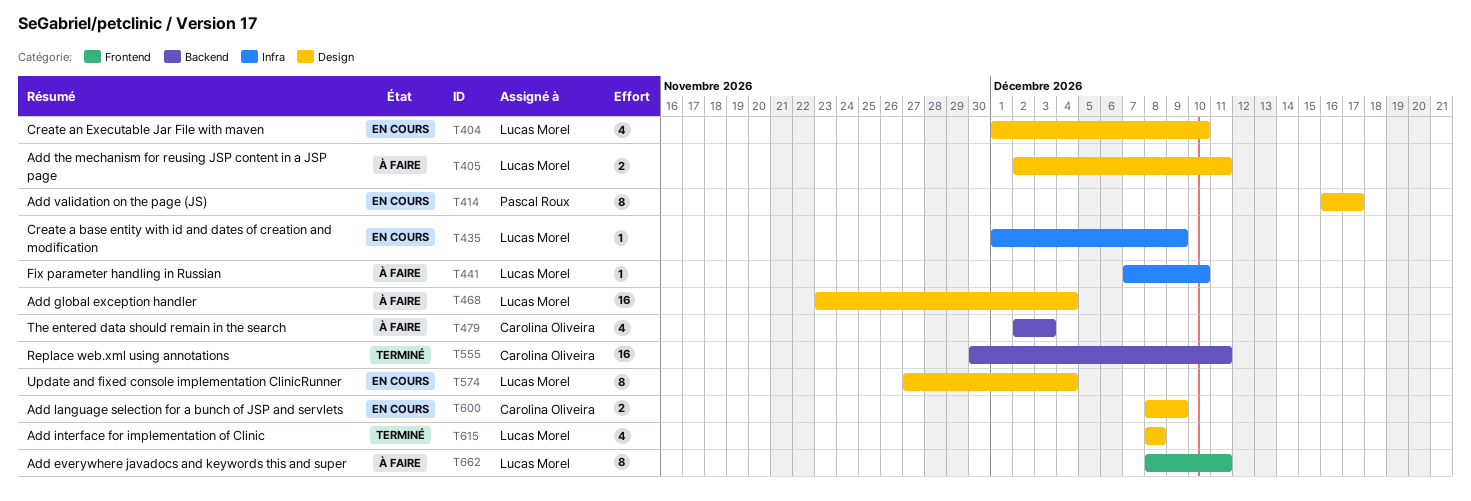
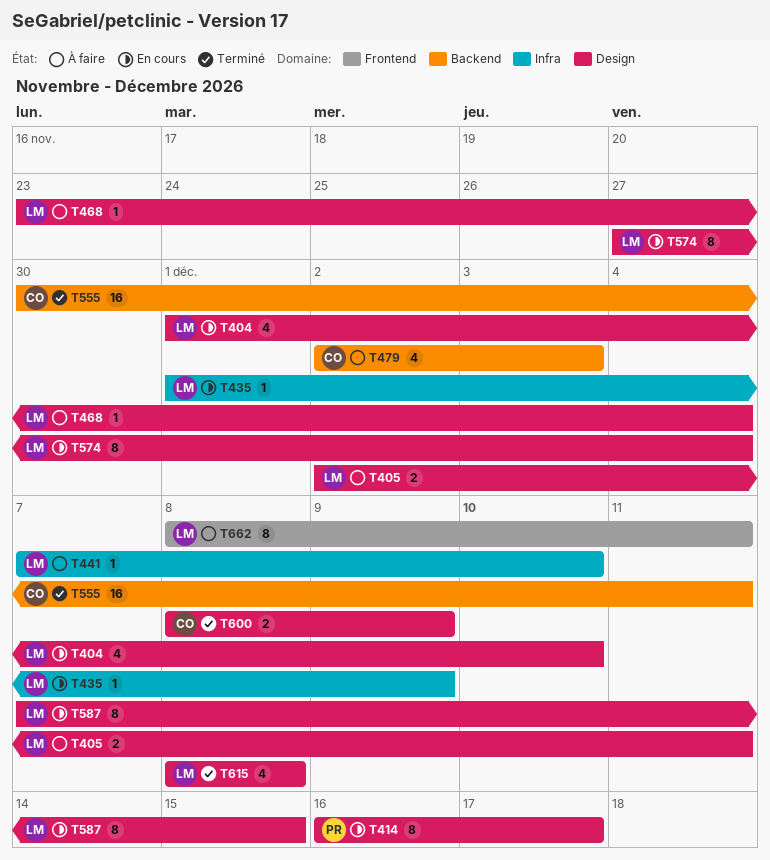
T468, estimate: 16 -> 1
T587: none -> present
T600, status: En cours -> Terminé

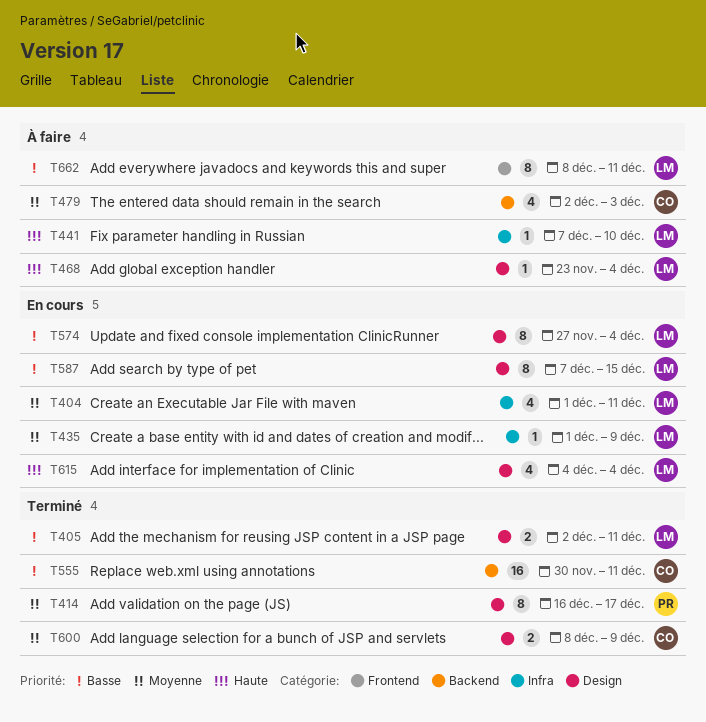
T404, label: Design -> Infra
T404, due: Dec 10 -> Dec 11
T405, status: À faire -> Terminé
T414, status: En cours -> Terminé
T615, status: Terminé -> En cours
T615, start: Dec 8 -> Dec 4
T615, due: Dec 8 -> Dec 4

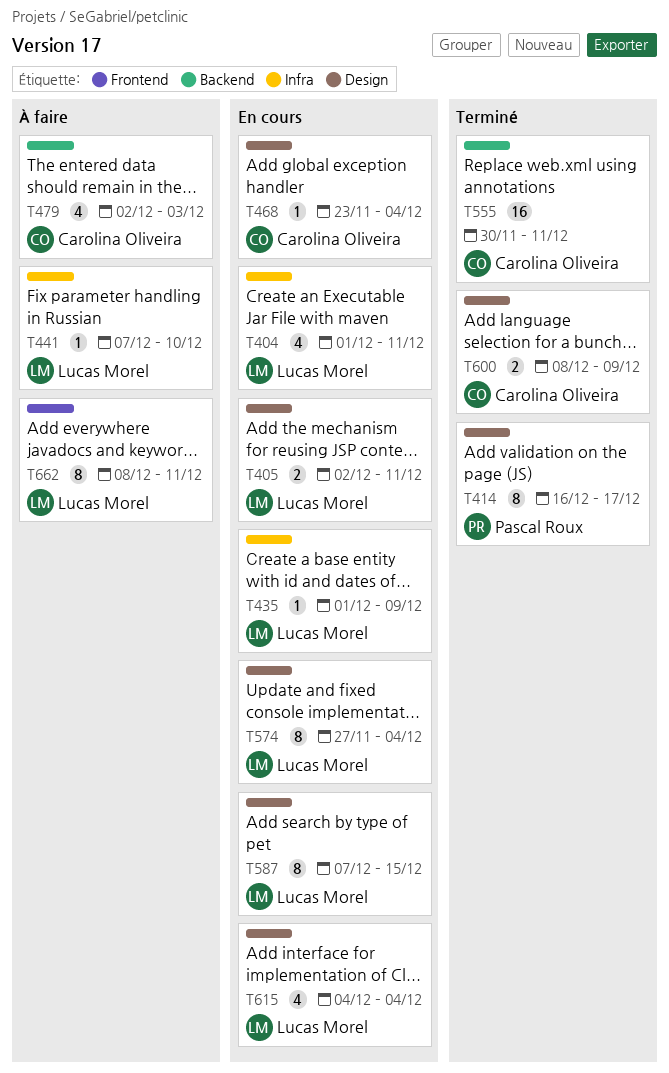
T405, status: Terminé -> En cours
T468, status: À faire -> En cours
T468, owner: Lucas Morel -> Carolina Oliveira

